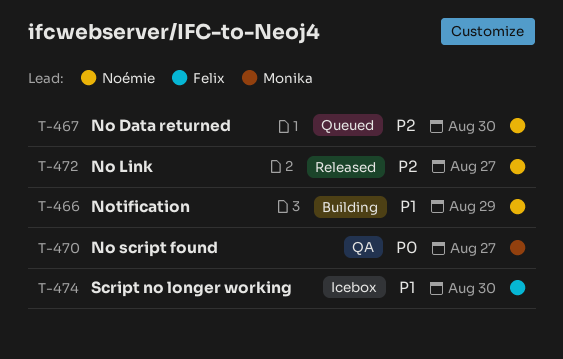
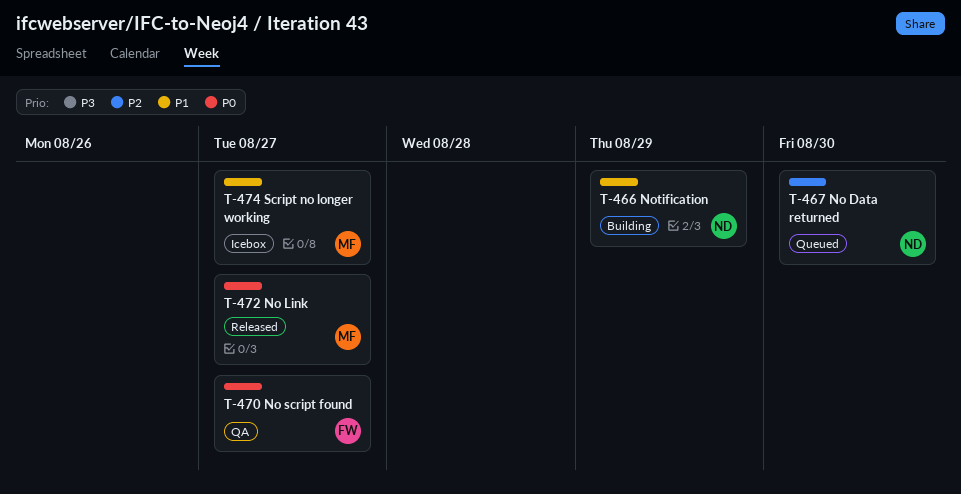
T-470, owner: Monika -> Felix
T-472, owner: Noémie -> Monika
T-472, priority: P2 -> P0
T-474, owner: Felix -> Monika
T-474, due: Aug 30 -> Aug 27

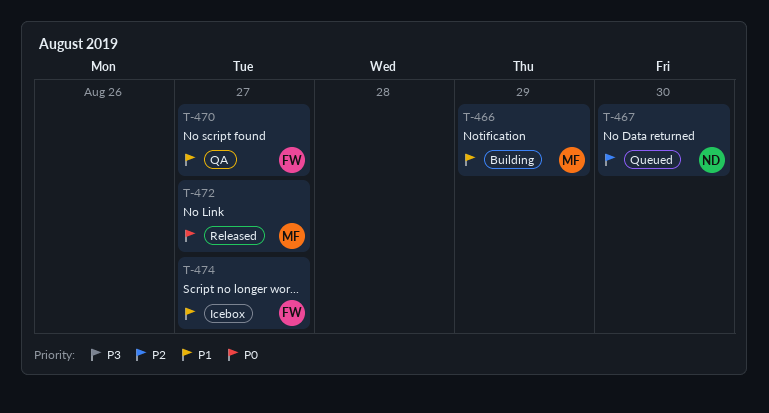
T-466, owner: ND -> MF
T-470, priority: P0 -> P1
T-474, owner: MF -> FW

